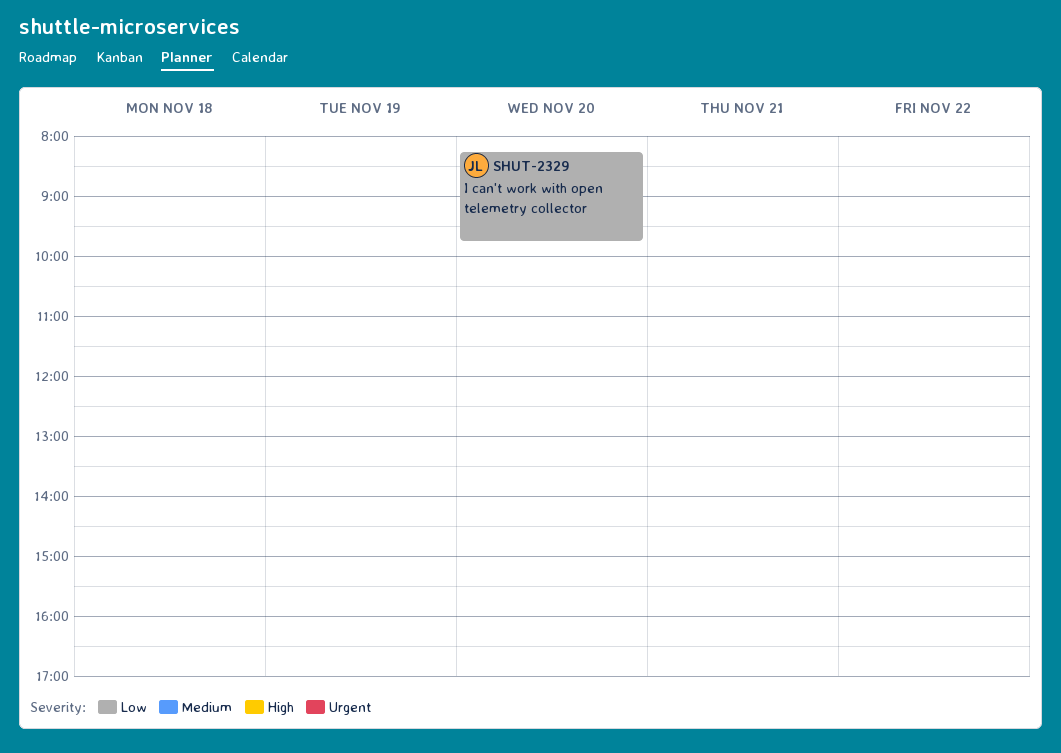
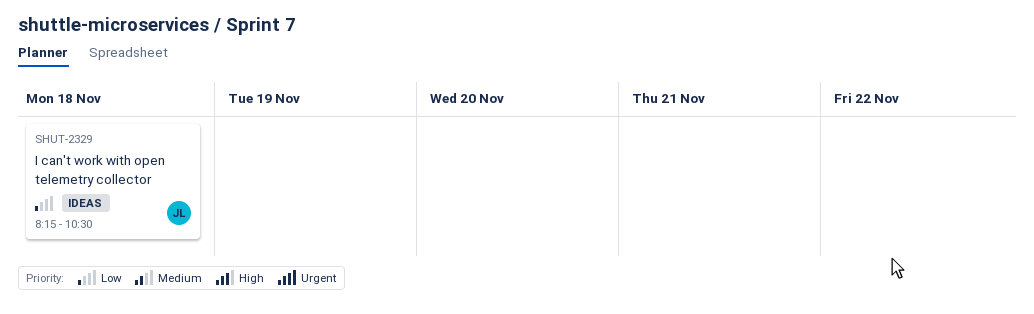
SHUT-2329, day: Nov 20 -> Nov 18
SHUT-2329, ends: 09:45 -> 10:30

